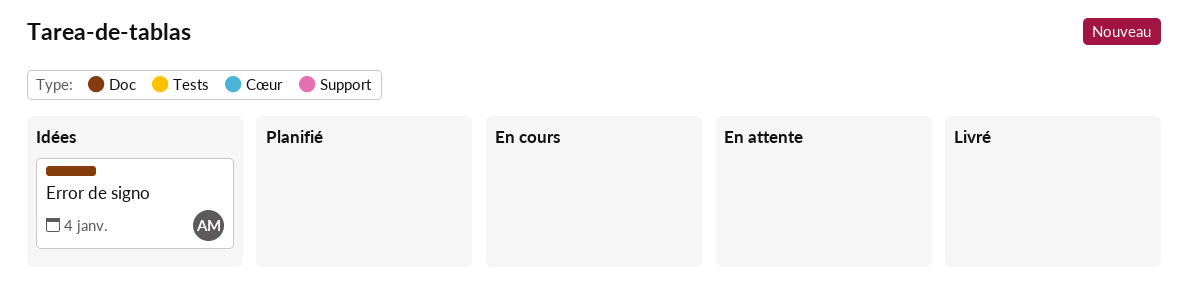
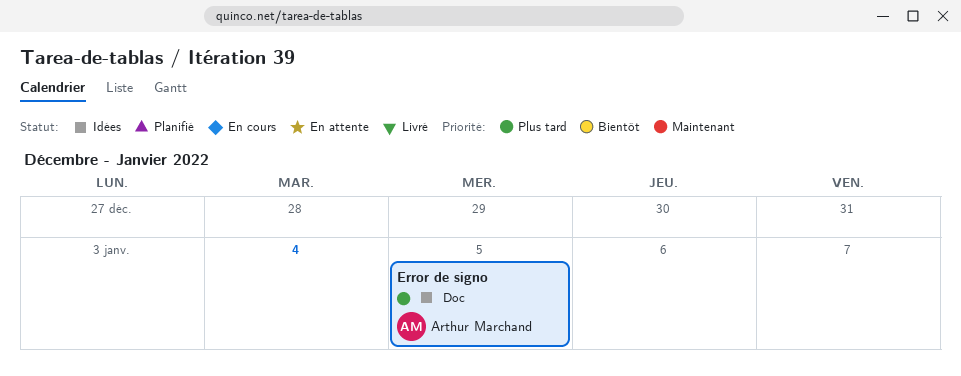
Error de signo, due: Jan 4 -> Jan 5

